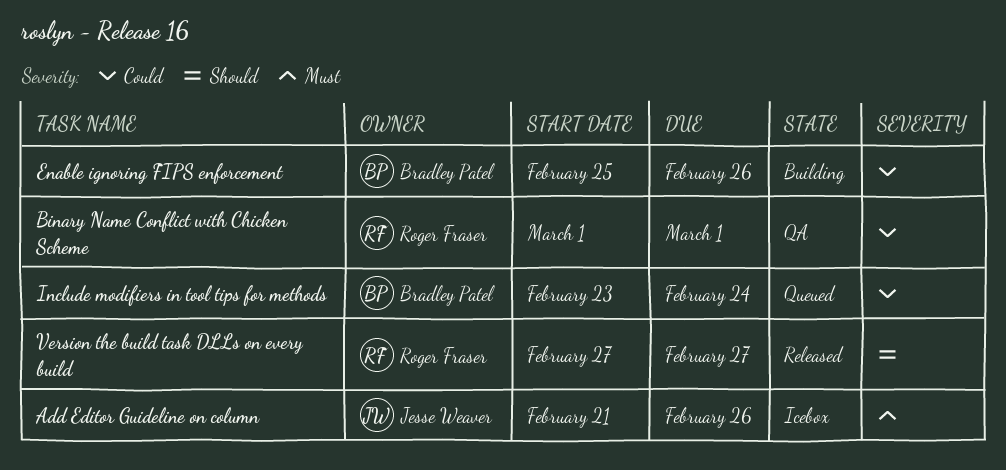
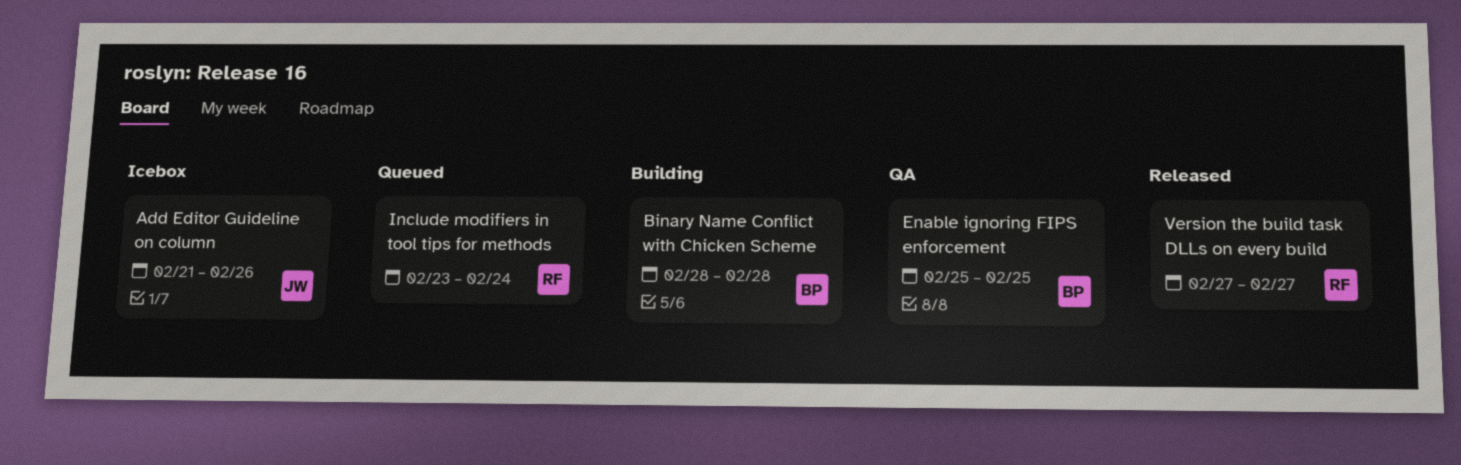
Binary Name Conflict with Chicken Scheme, status: QA -> Building
Binary Name Conflict with Chicken Scheme, owner: Roger Fraser -> Bradley Patel
Binary Name Conflict with Chicken Scheme, start: Mar 1 -> Feb 28
Binary Name Conflict with Chicken Scheme, due: Mar 1 -> Feb 28
Enable ignoring FIPS enforcement, status: Building -> QA
Enable ignoring FIPS enforcement, due: Feb 26 -> Feb 25
Include modifiers in tool tips for methods, owner: Bradley Patel -> Roger Fraser

